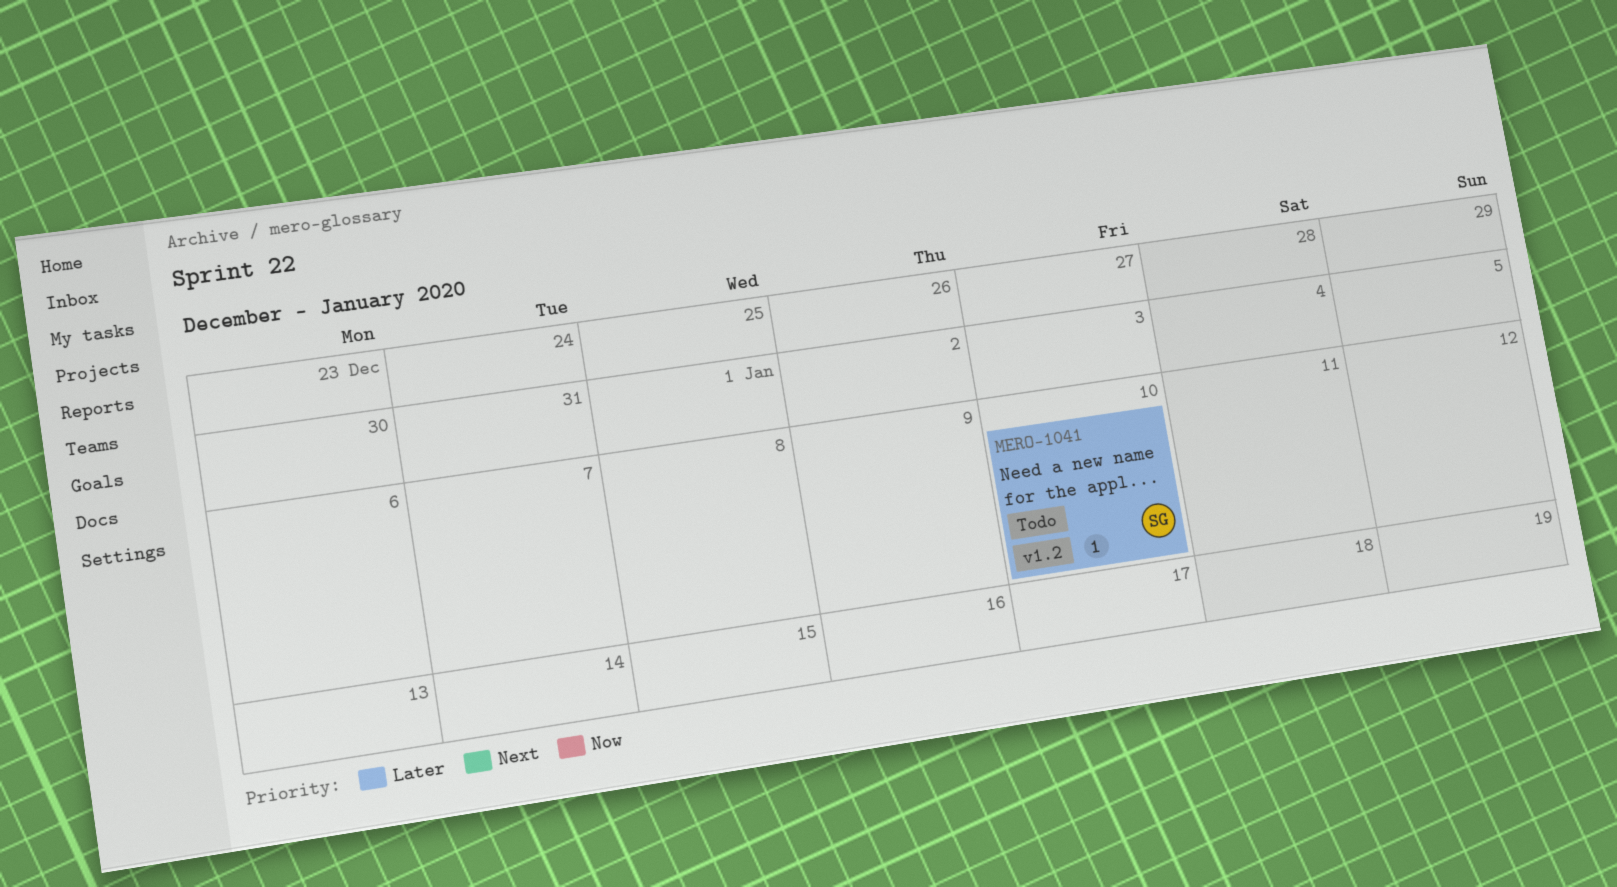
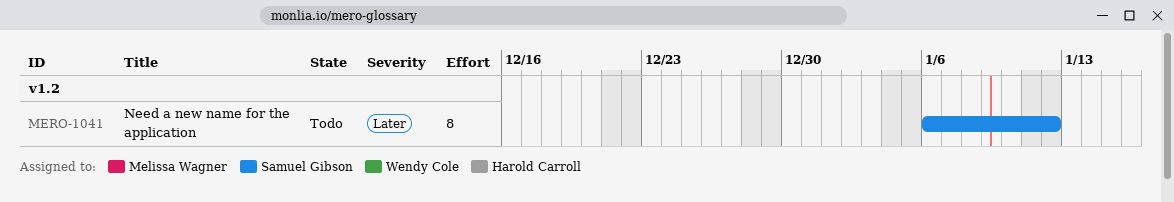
MERO-1041, estimate: 1 -> 8
MERO-1041, due: Jan 10 -> Jan 12

